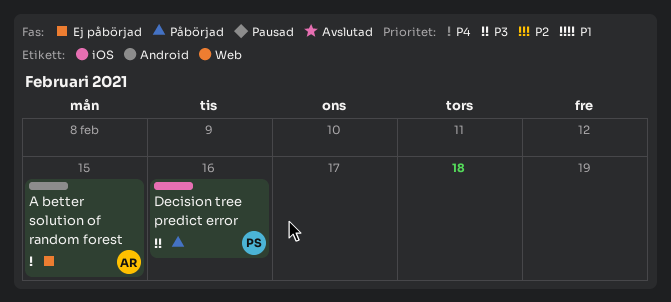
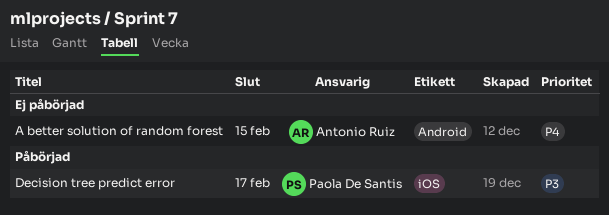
Decision tree predict error, due: Feb 16 -> Feb 17

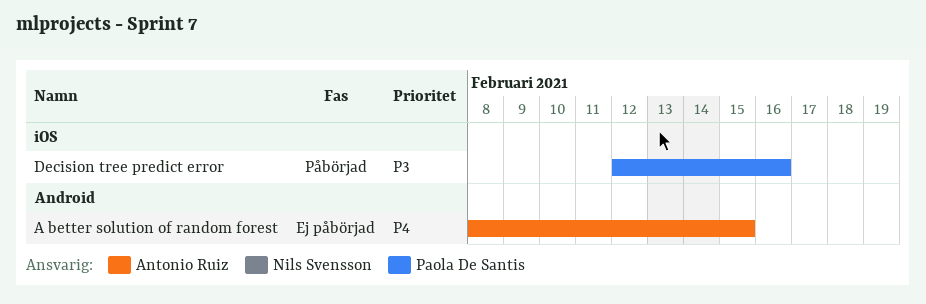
Decision tree predict error, due: Feb 17 -> Feb 16

